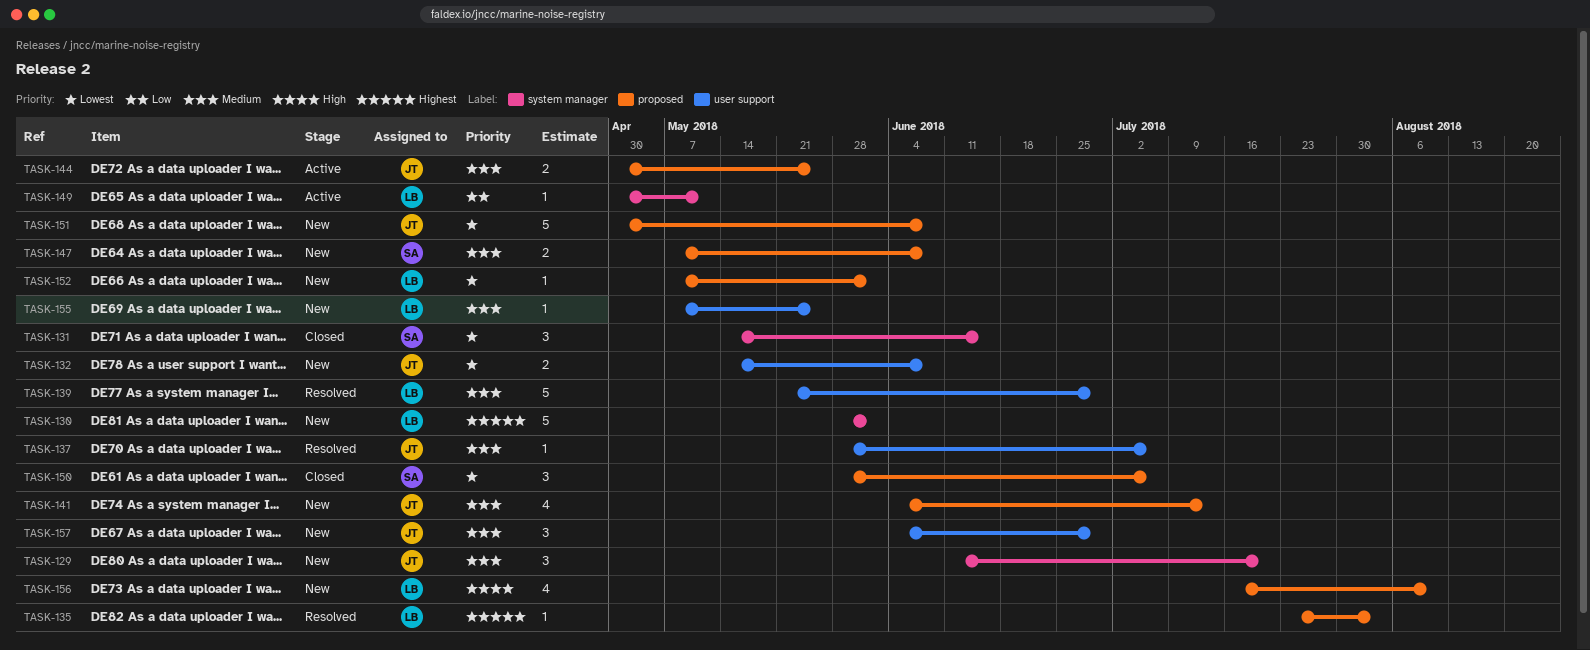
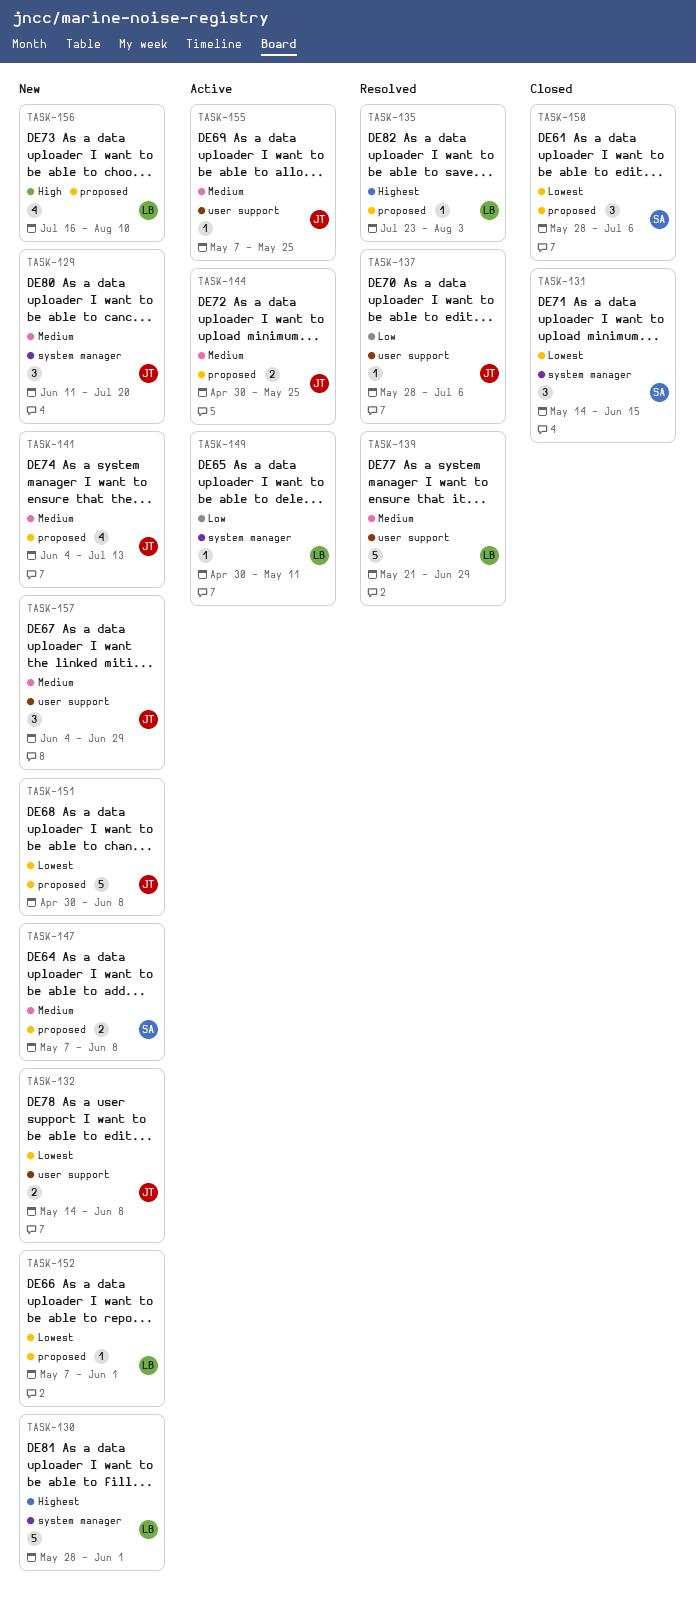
TASK-137, priority: Medium -> Low
TASK-155, status: New -> Active
TASK-155, owner: LB -> JT

